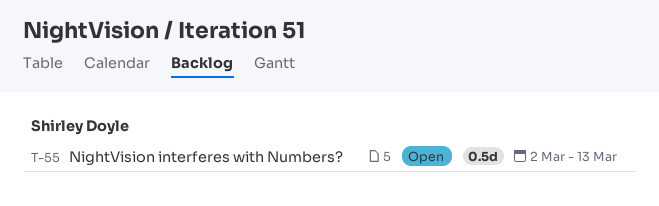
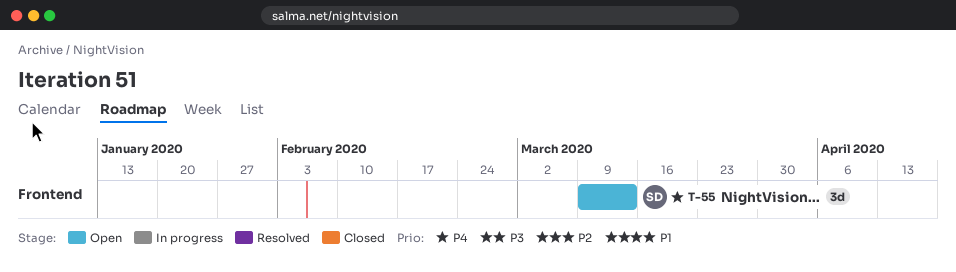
T-55, estimate: 0.5d -> 3d
T-55, start: Mar 2 -> Mar 9

